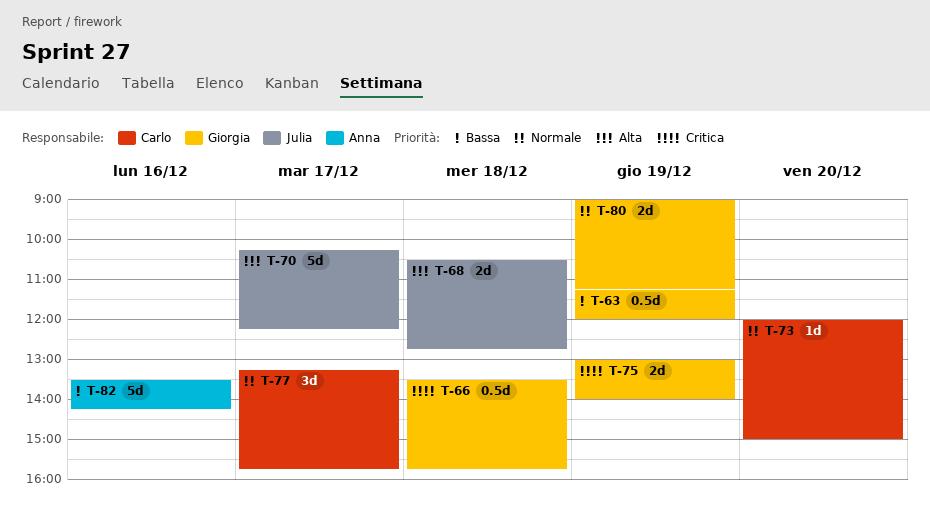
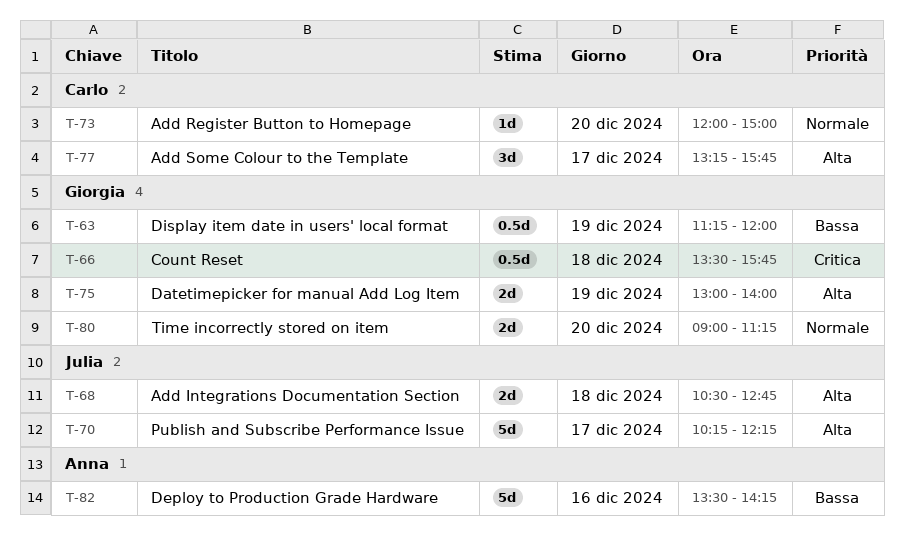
T-75, priority: Critica -> Alta
T-77, priority: Normale -> Alta
T-80, day: Dec 19 -> Dec 20

